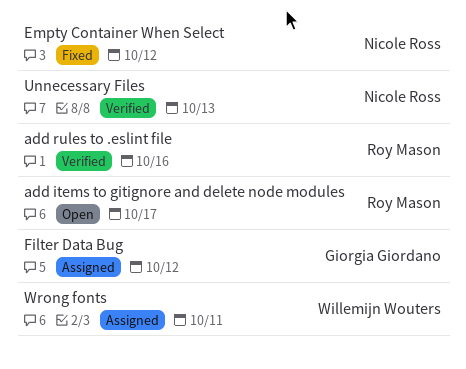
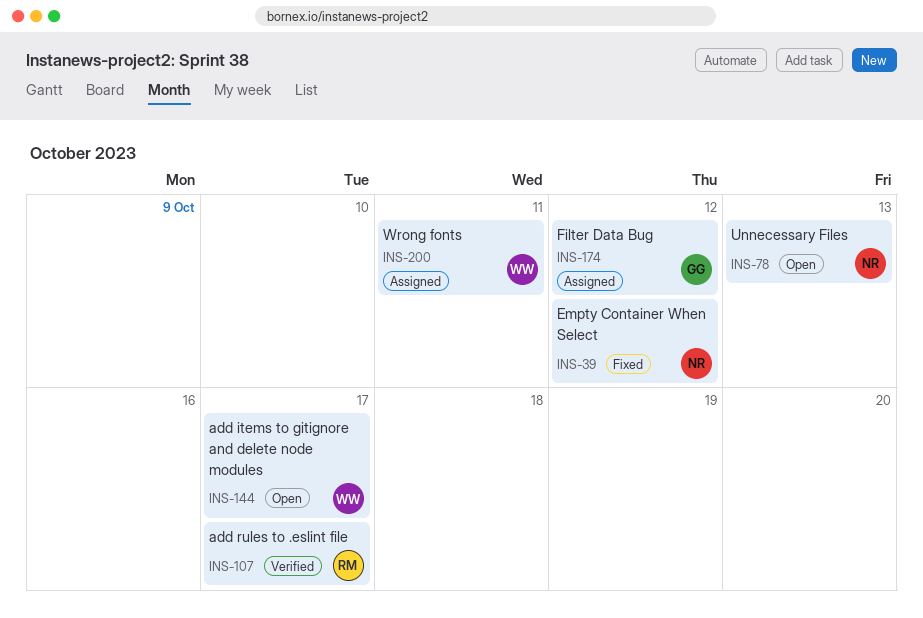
add items to gitignore and delete node modules, owner: Roy Mason -> Willemijn Wouters
add rules to .eslint file, due: Oct 16 -> Oct 17
Unnecessary Files, status: Verified -> Open

